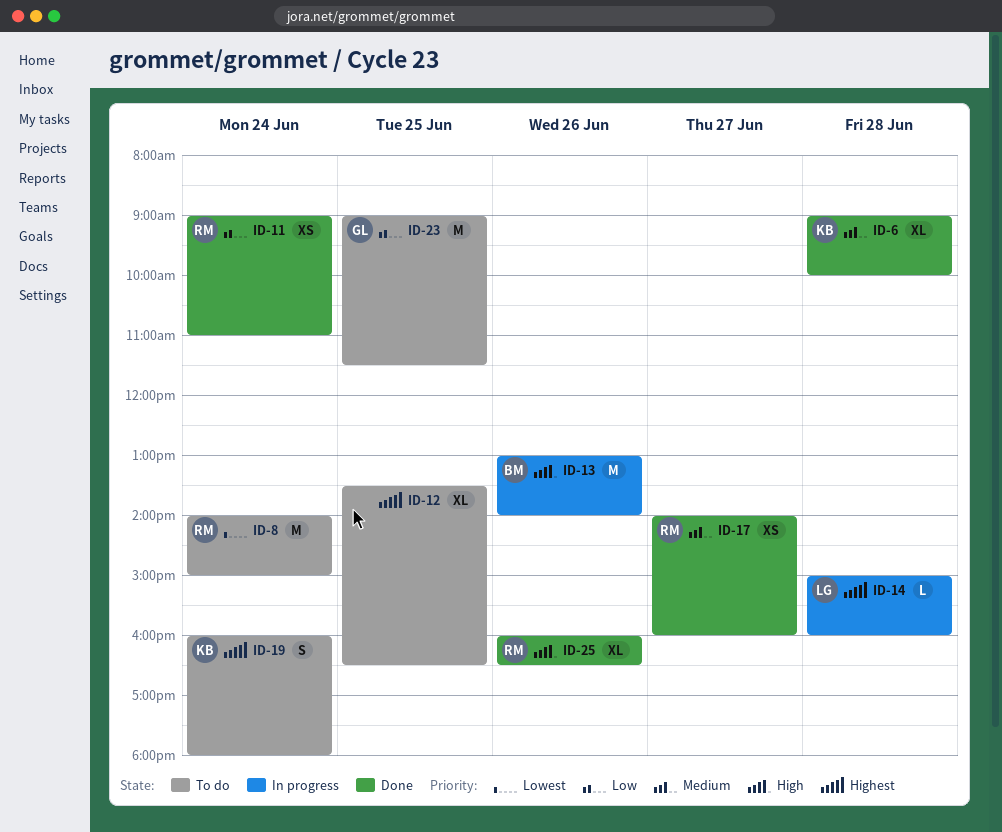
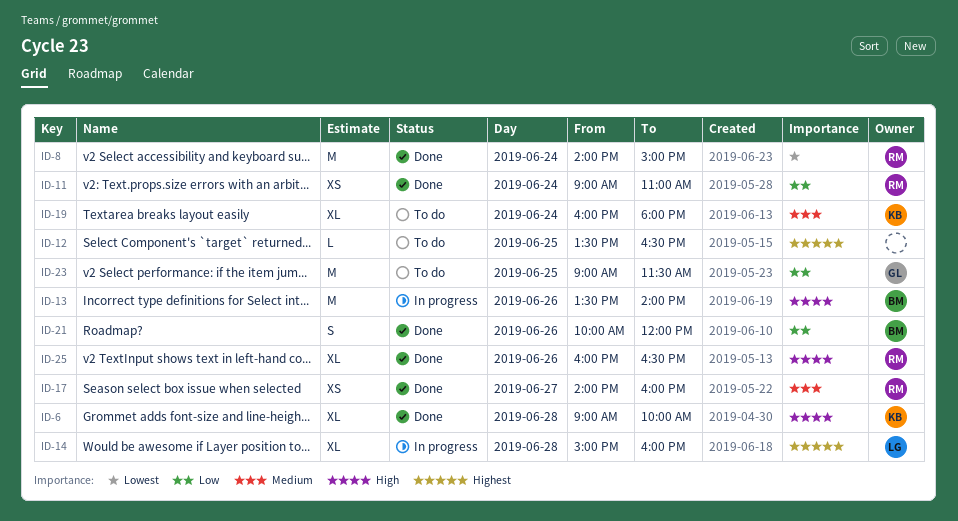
ID-6, priority: Medium -> High
ID-8, status: To do -> Done
ID-12, estimate: XL -> L
ID-13, begins: 13:00 -> 13:30
ID-14, estimate: L -> XL
ID-19, priority: Highest -> Medium
ID-19, estimate: S -> XL
ID-21: none -> present

